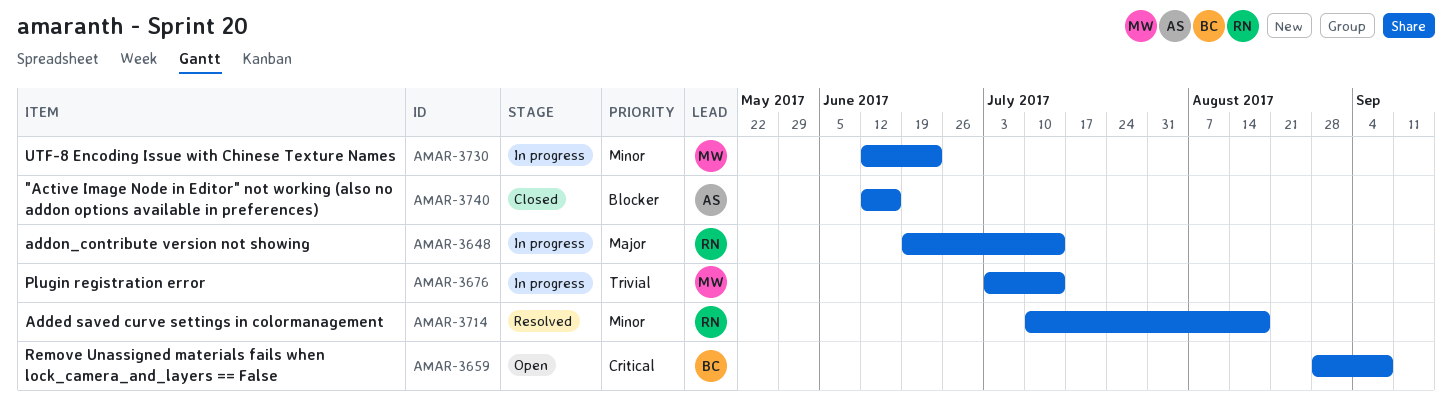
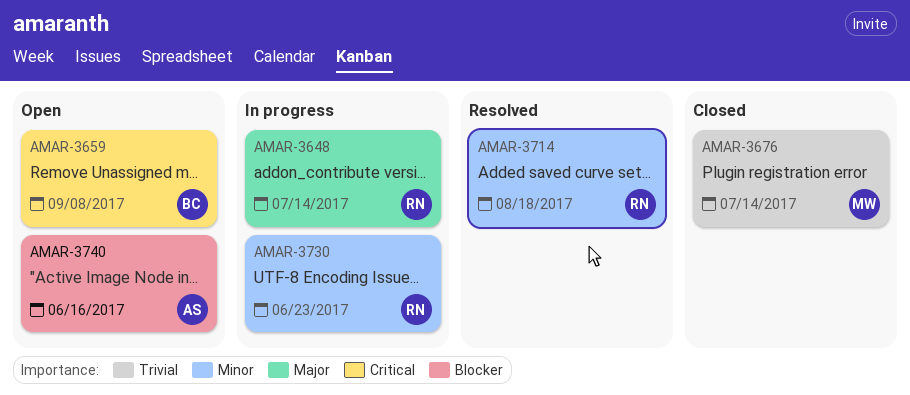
AMAR-3676, status: In progress -> Closed
AMAR-3730, owner: MW -> RN
AMAR-3740, status: Closed -> Open

